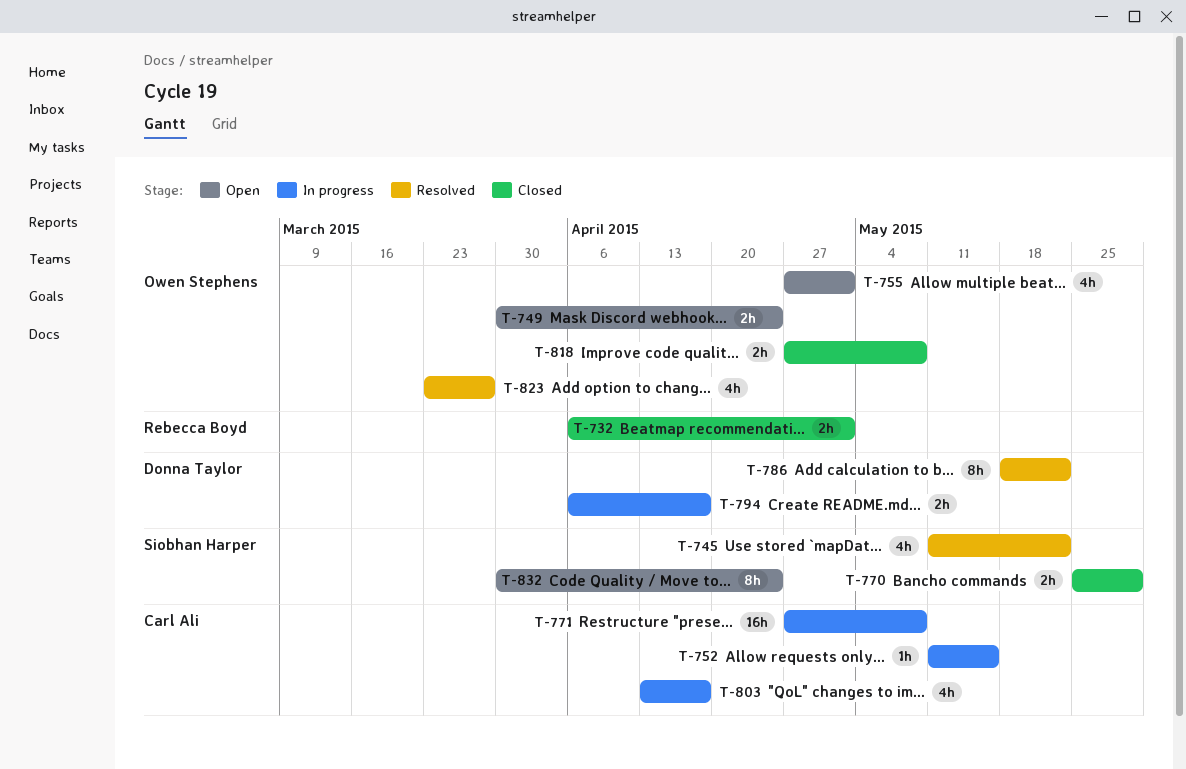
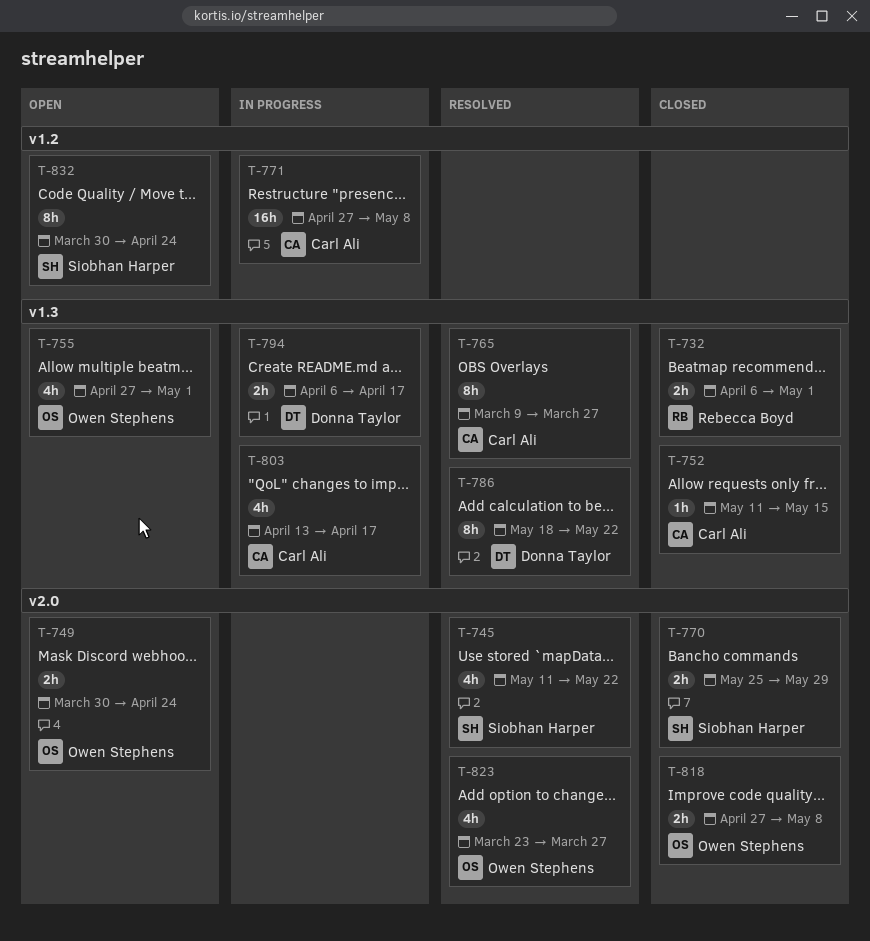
T-752, status: In progress -> Closed
T-765: none -> present

